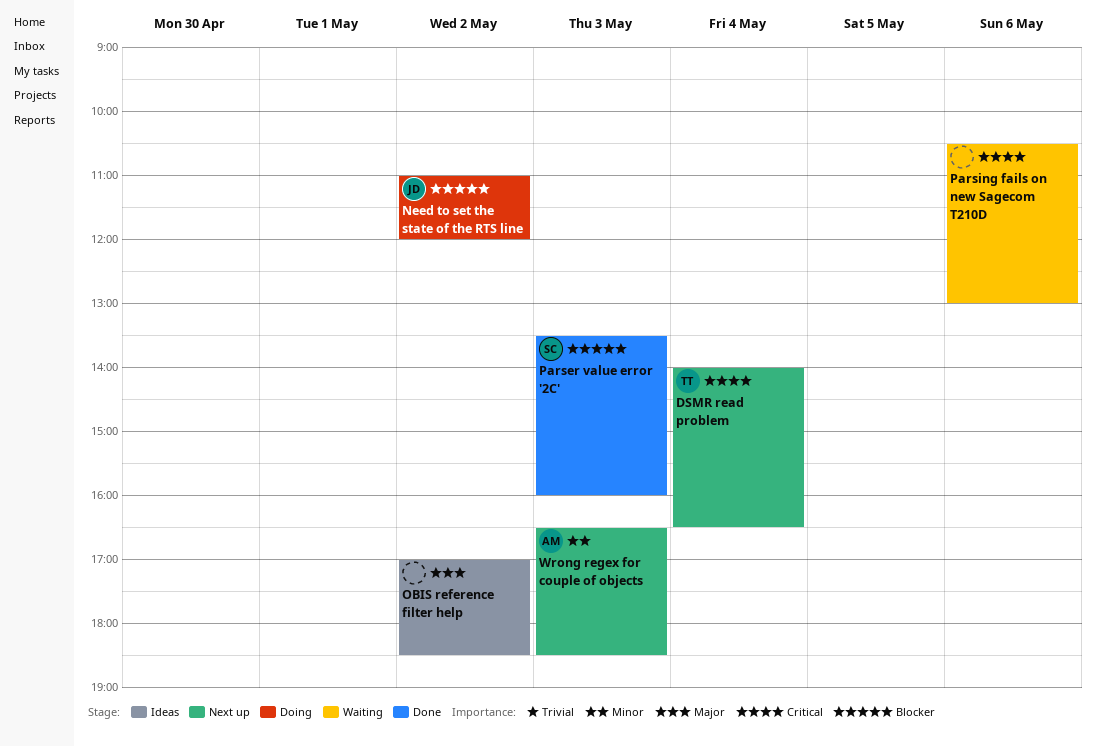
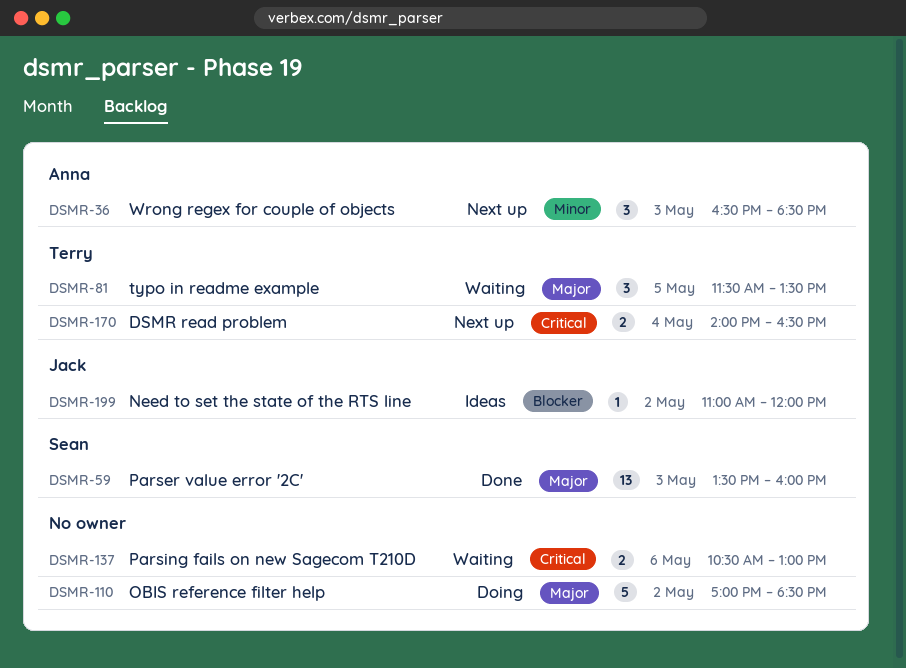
Need to set the state of the RTS line, status: Doing -> Ideas
OBIS reference filter help, status: Ideas -> Doing
Parser value error '2C', priority: Blocker -> Major
typo in readme example: none -> present

